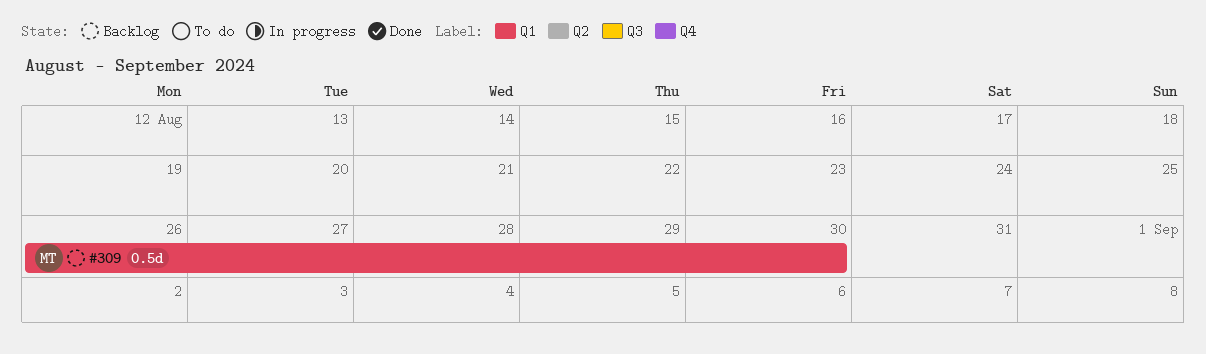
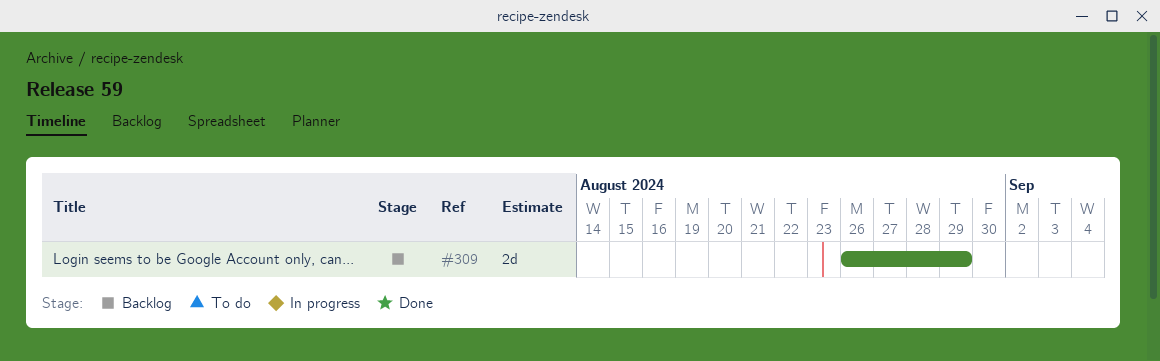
#309, estimate: 0.5d -> 2d
#309, due: Aug 30 -> Aug 29

